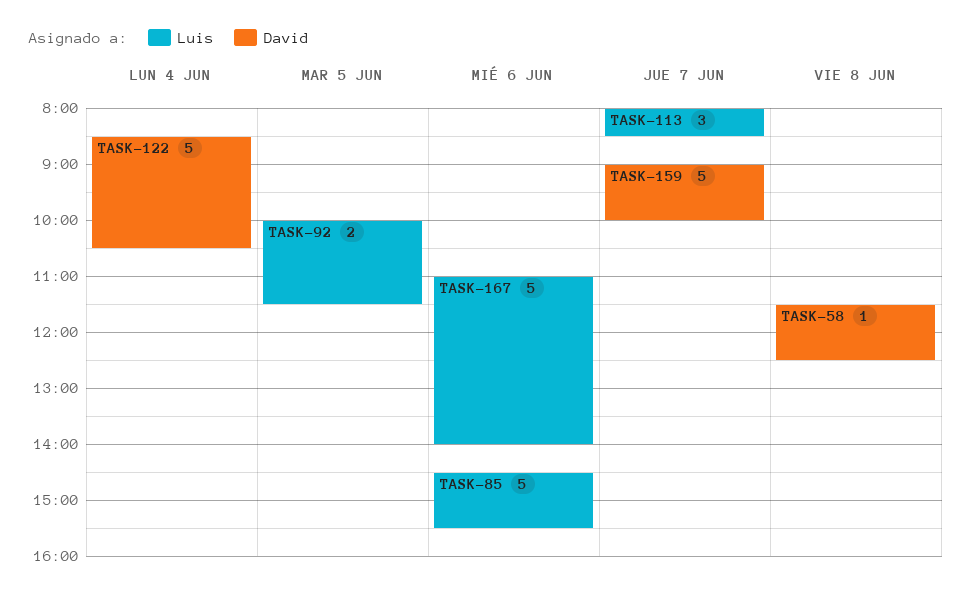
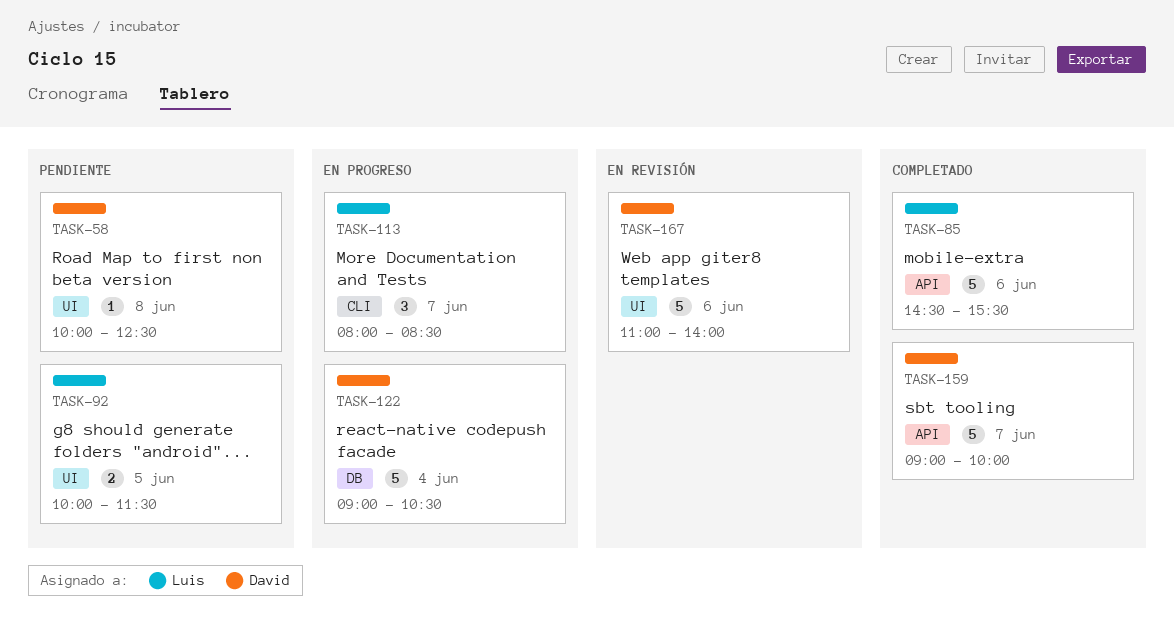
TASK-58, begins: 11:30 -> 10:00
TASK-122, begins: 08:30 -> 09:00
TASK-167, owner: Luis -> David

